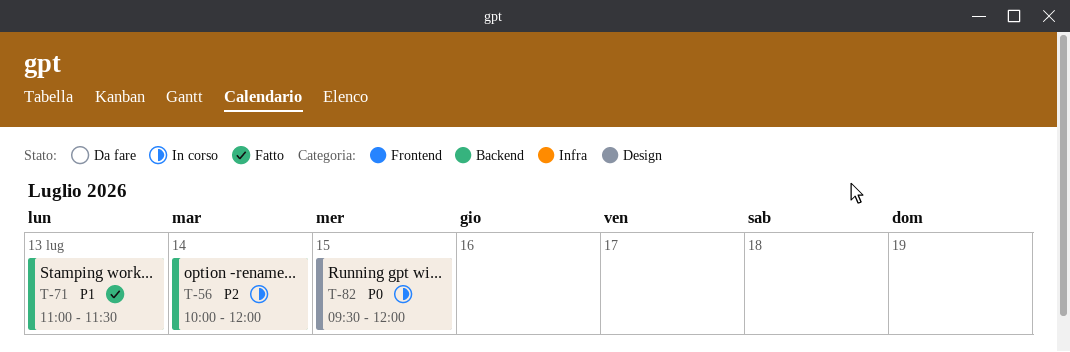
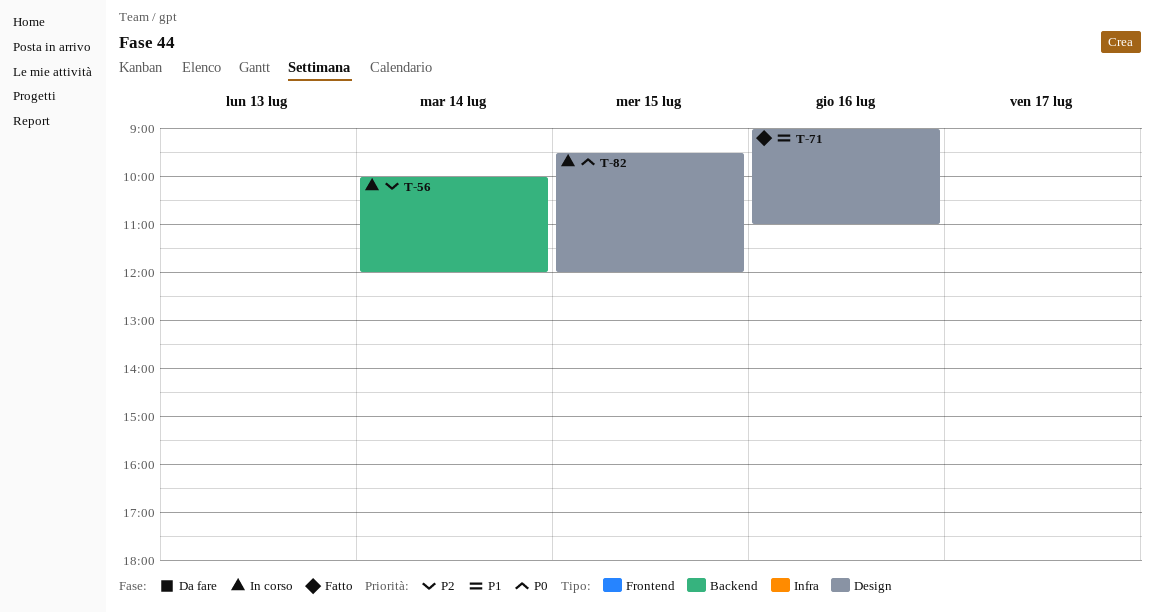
T-71, label: Backend -> Design
T-71, day: Jul 13 -> Jul 16
T-71, begins: 11:00 -> 09:00
T-71, ends: 11:30 -> 11:00

